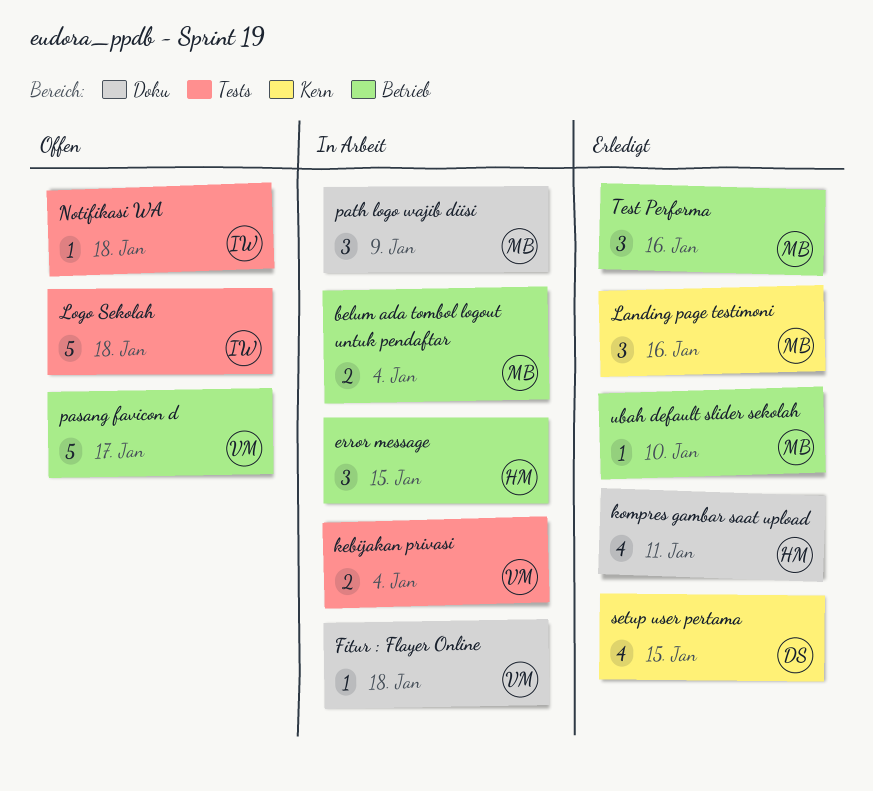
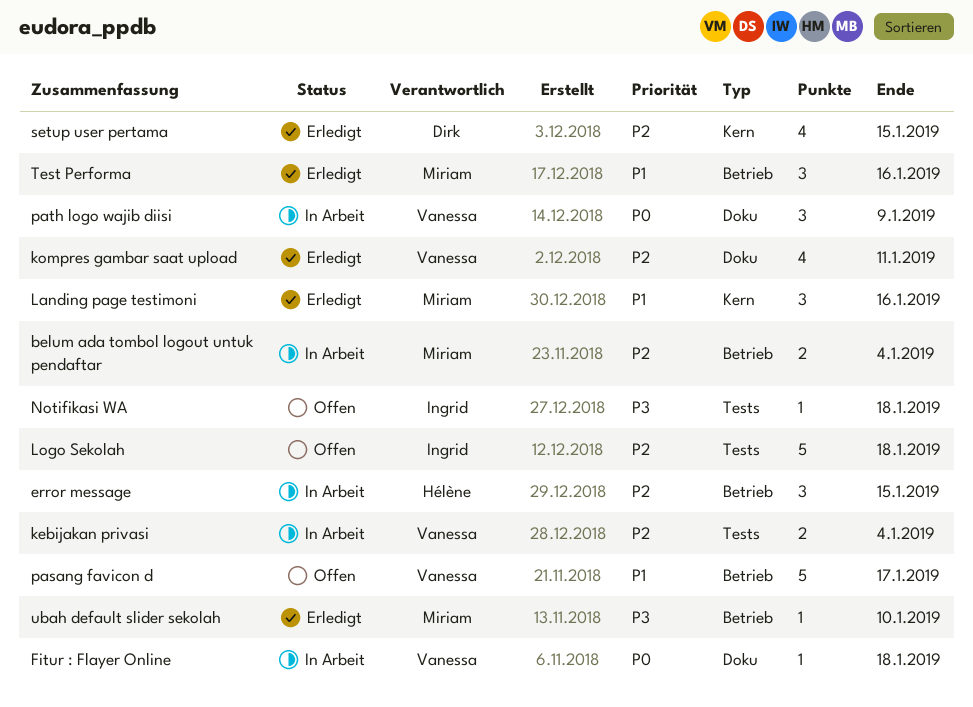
kompres gambar saat upload, owner: Hélène -> Vanessa
path logo wajib diisi, owner: Miriam -> Vanessa

